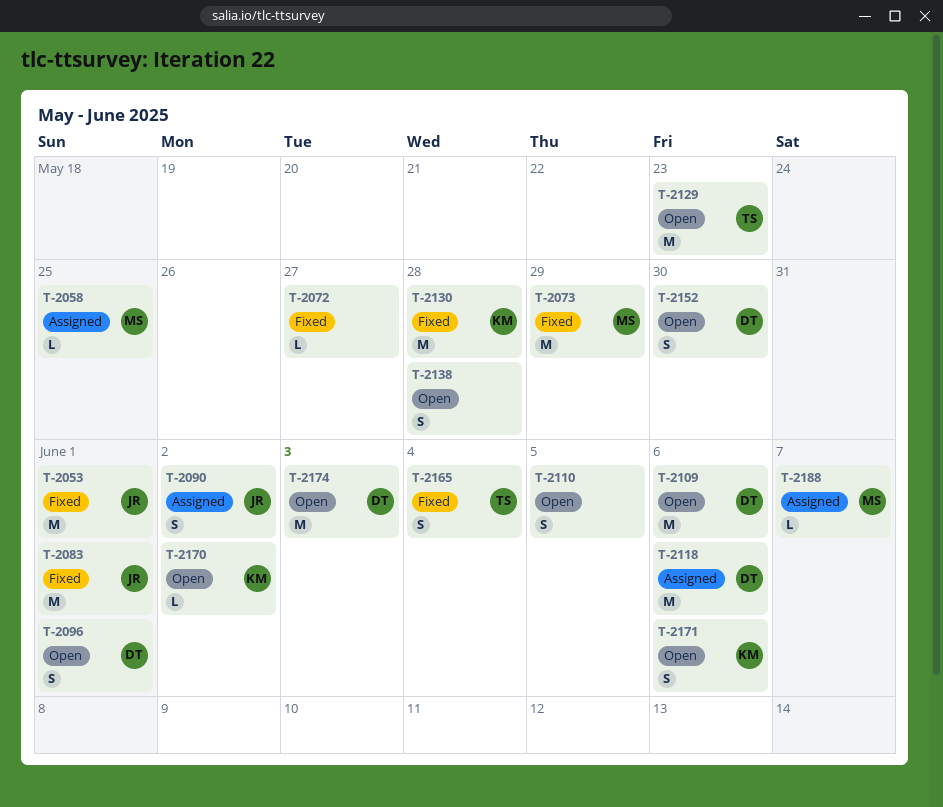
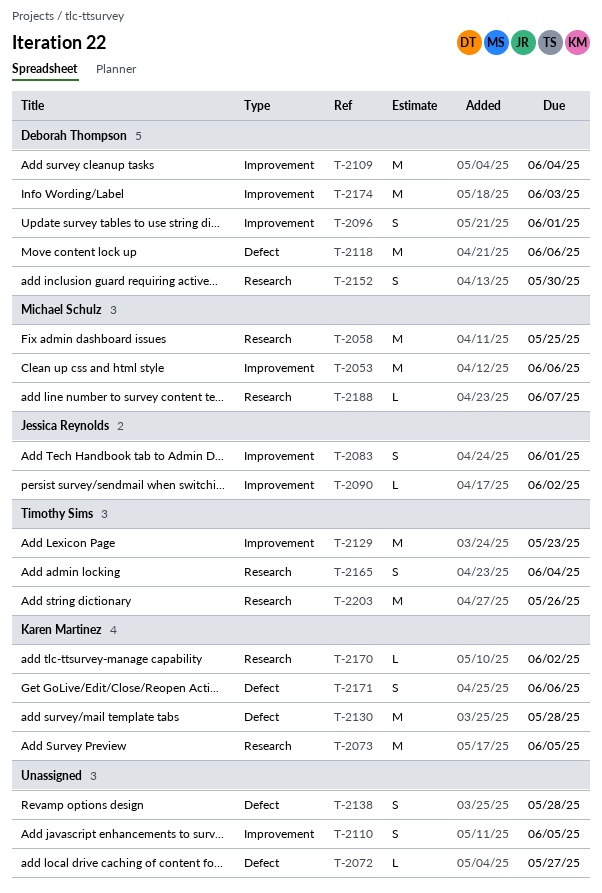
T-2053, owner: Jessica Reynolds -> Michael Schulz
T-2053, due: Jun 1 -> Jun 6
T-2058, estimate: L -> M
T-2073, owner: Michael Schulz -> Karen Martinez
T-2073, due: May 29 -> Jun 5
T-2083, estimate: M -> S
T-2090, estimate: S -> L
T-2109, due: Jun 6 -> Jun 4
T-2203: none -> present

